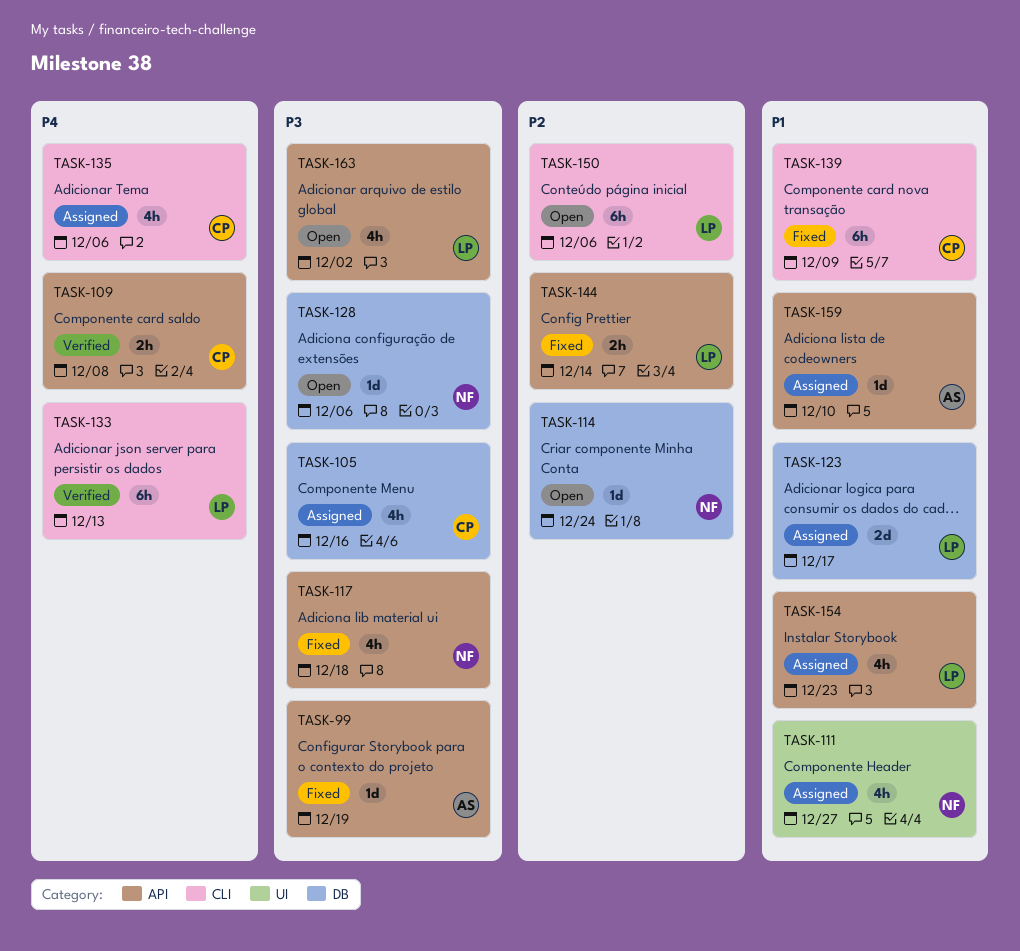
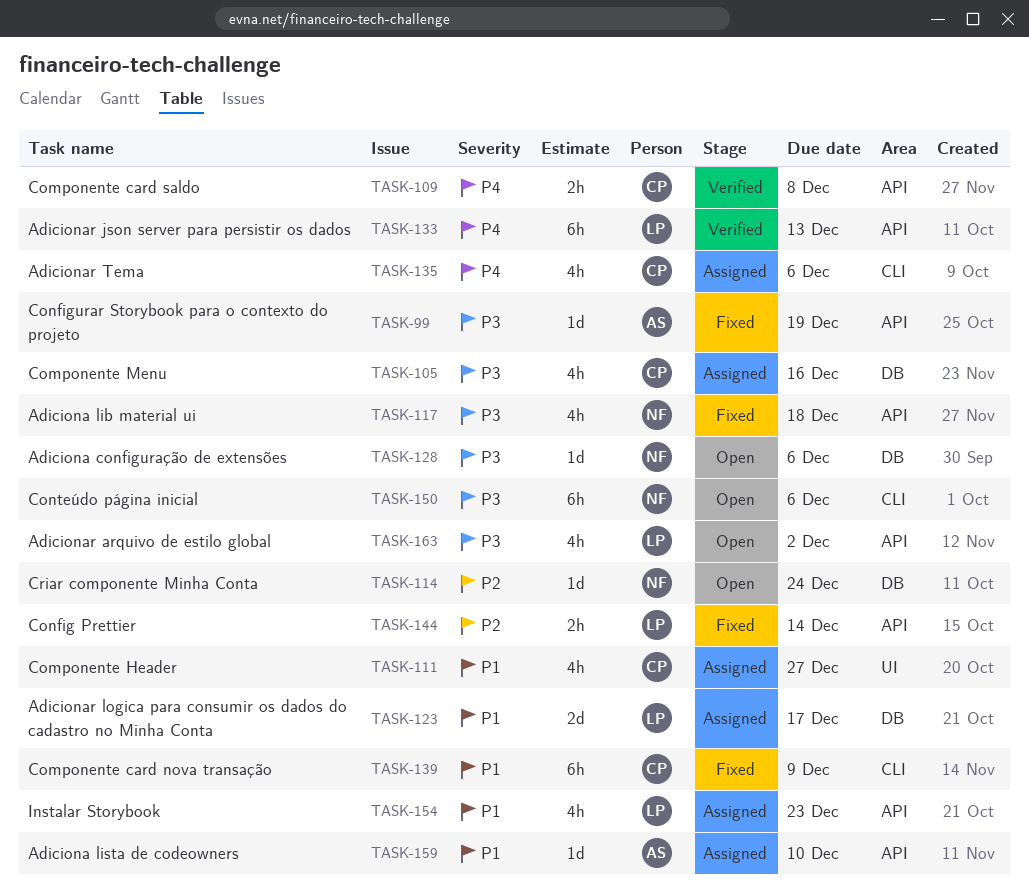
TASK-111, owner: NF -> CP
TASK-133, label: CLI -> API
TASK-150, owner: LP -> NF
TASK-150, priority: P2 -> P3

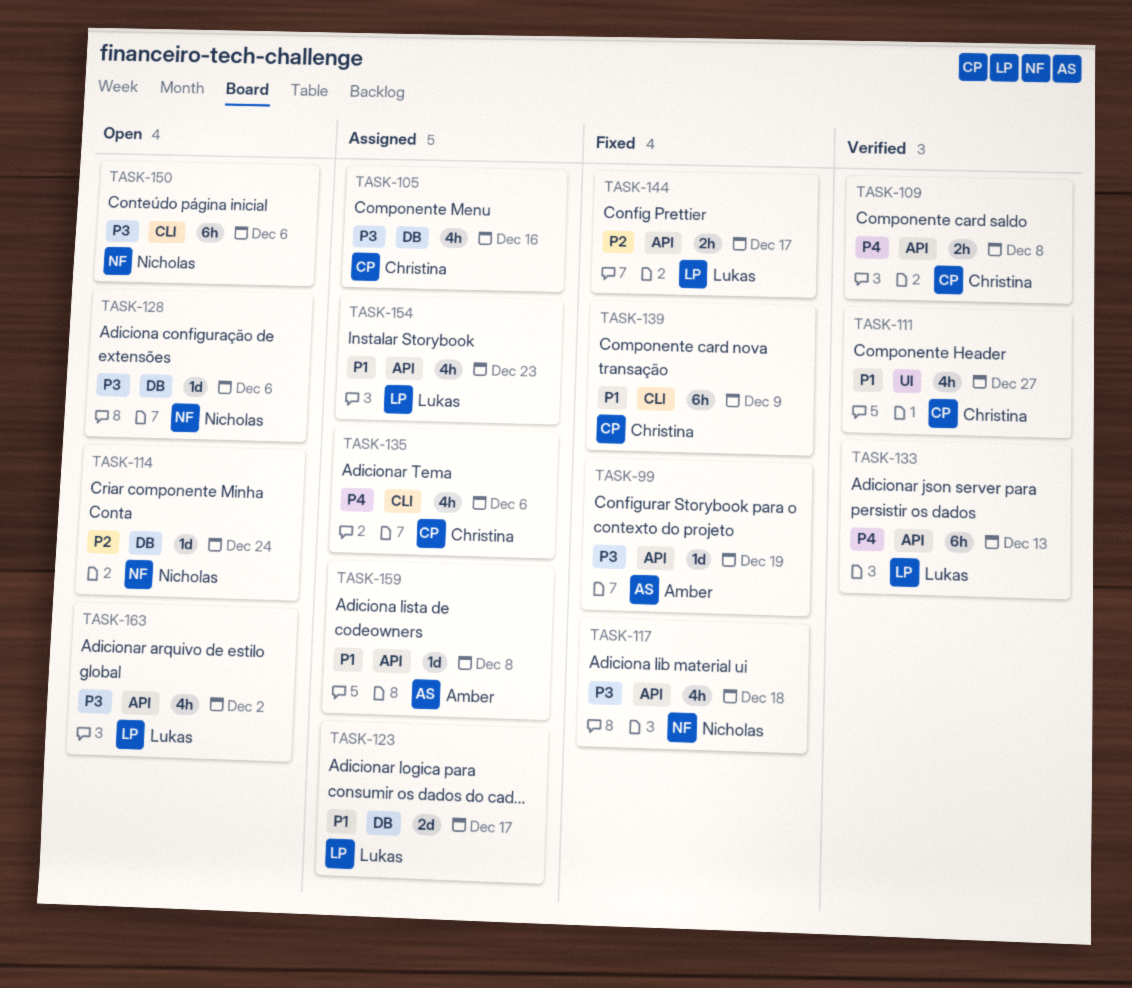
TASK-111, status: Assigned -> Verified
TASK-144, due: Dec 14 -> Dec 17
TASK-159, due: Dec 10 -> Dec 8

